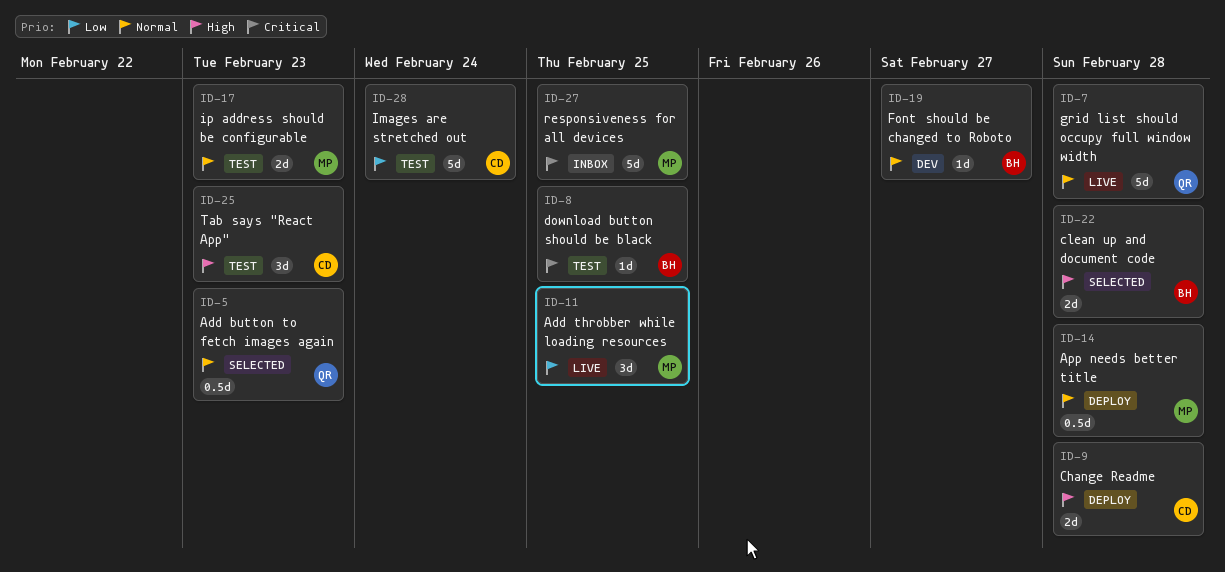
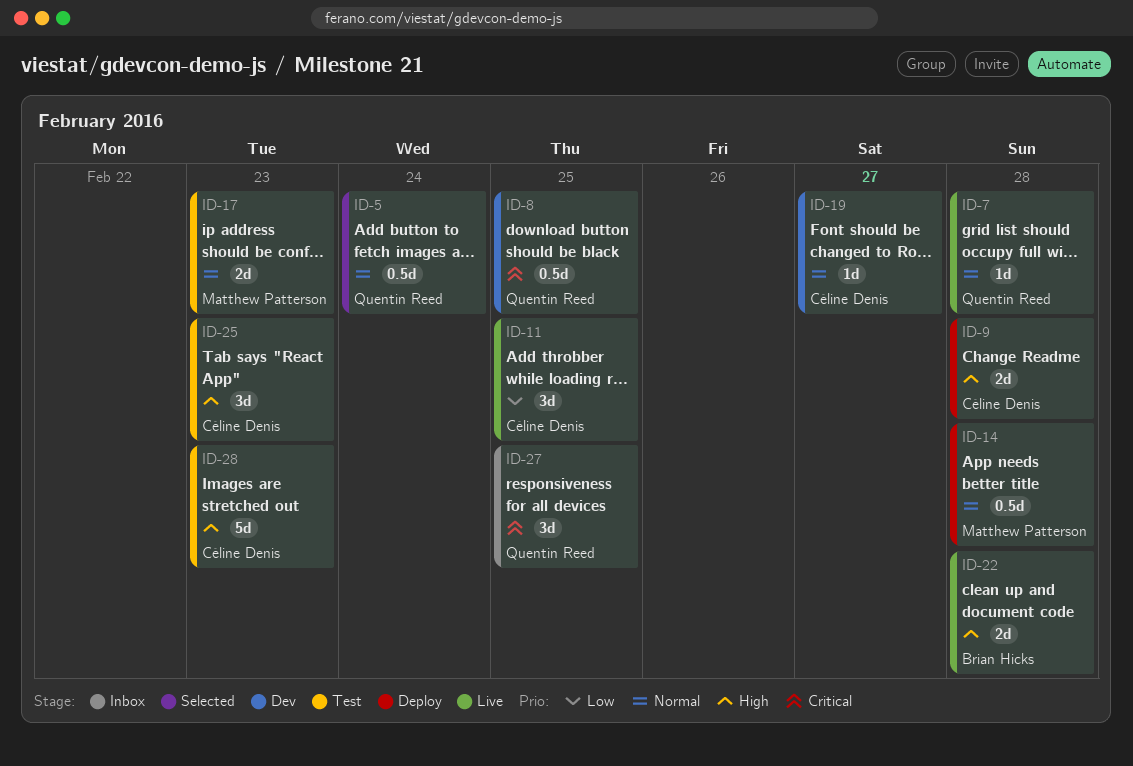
ID-5, due: Feb 23 -> Feb 24
ID-7, estimate: 5d -> 1d
ID-8, status: Test -> Dev
ID-8, owner: Brian Hicks -> Quentin Reed
ID-8, estimate: 1d -> 0.5d
ID-11, owner: Matthew Patterson -> Céline Denis
ID-19, owner: Brian Hicks -> Céline Denis
ID-22, status: Selected -> Live
ID-27, owner: Matthew Patterson -> Quentin Reed
ID-27, estimate: 5d -> 3d
ID-28, priority: Low -> High
ID-28, due: Feb 24 -> Feb 23

